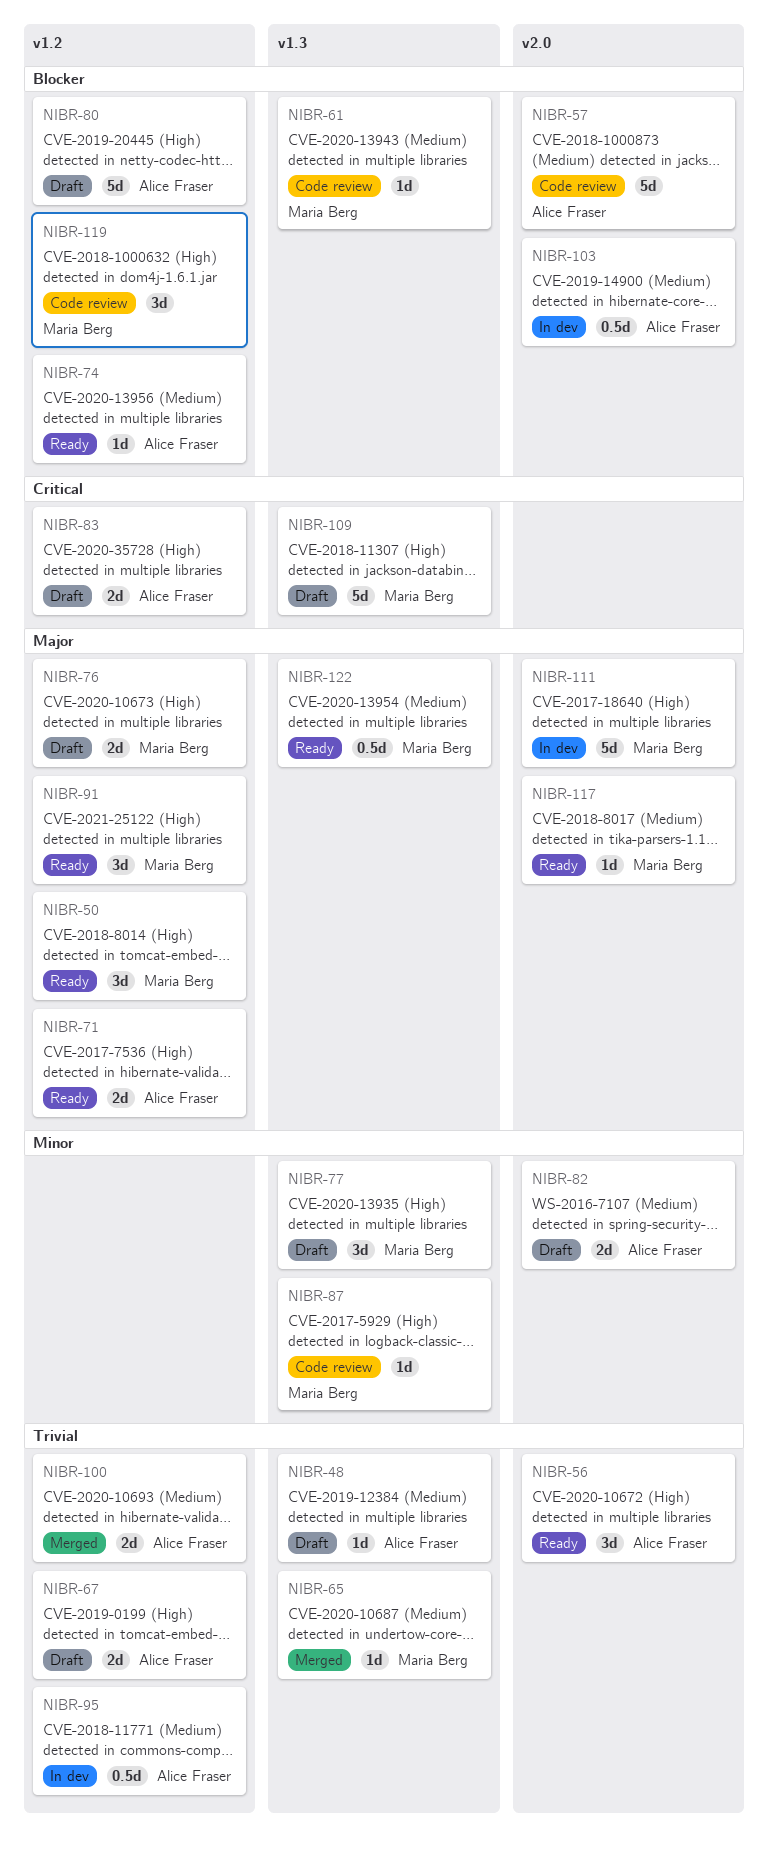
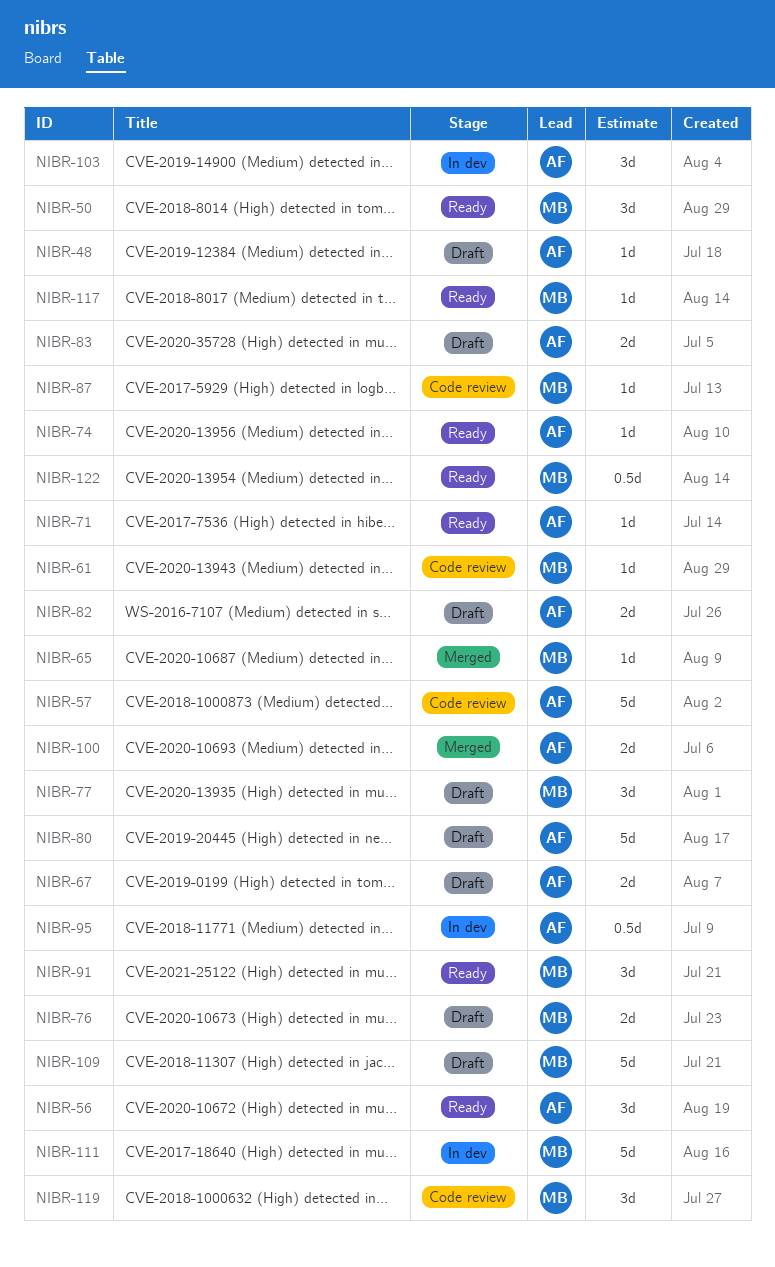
NIBR-71, estimate: 2d -> 1d
NIBR-103, estimate: 0.5d -> 3d

